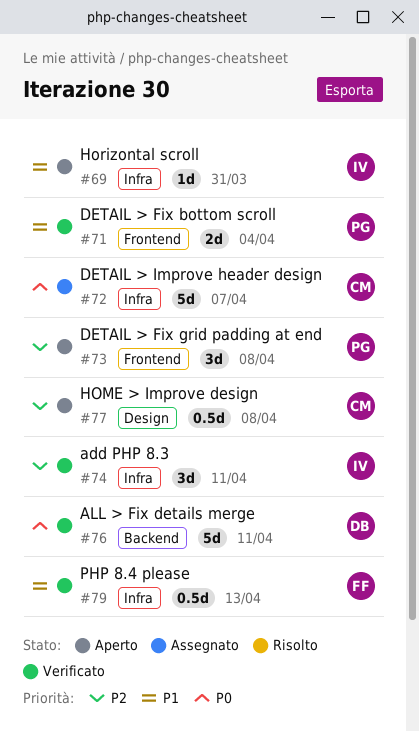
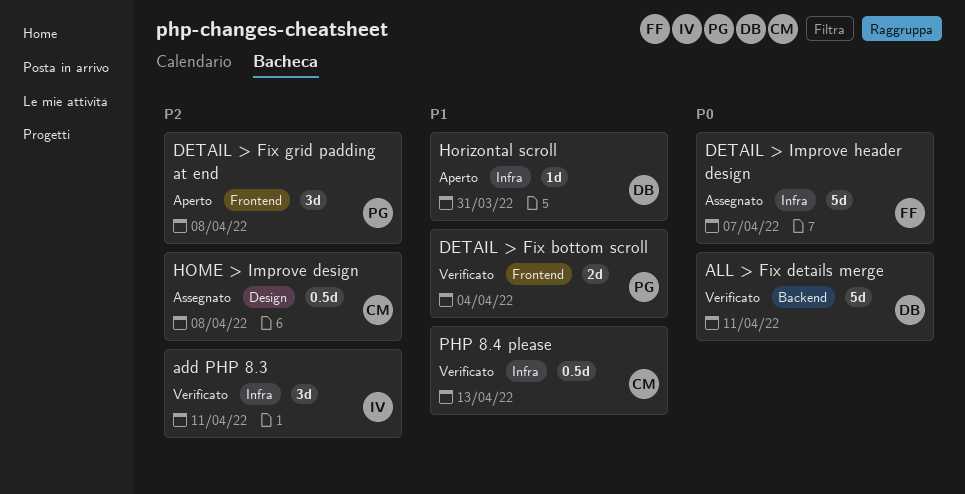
DETAIL > Improve header design, owner: CM -> FF
HOME > Improve design, status: Aperto -> Assegnato
Horizontal scroll, owner: IV -> DB
PHP 8.4 please, owner: FF -> CM

